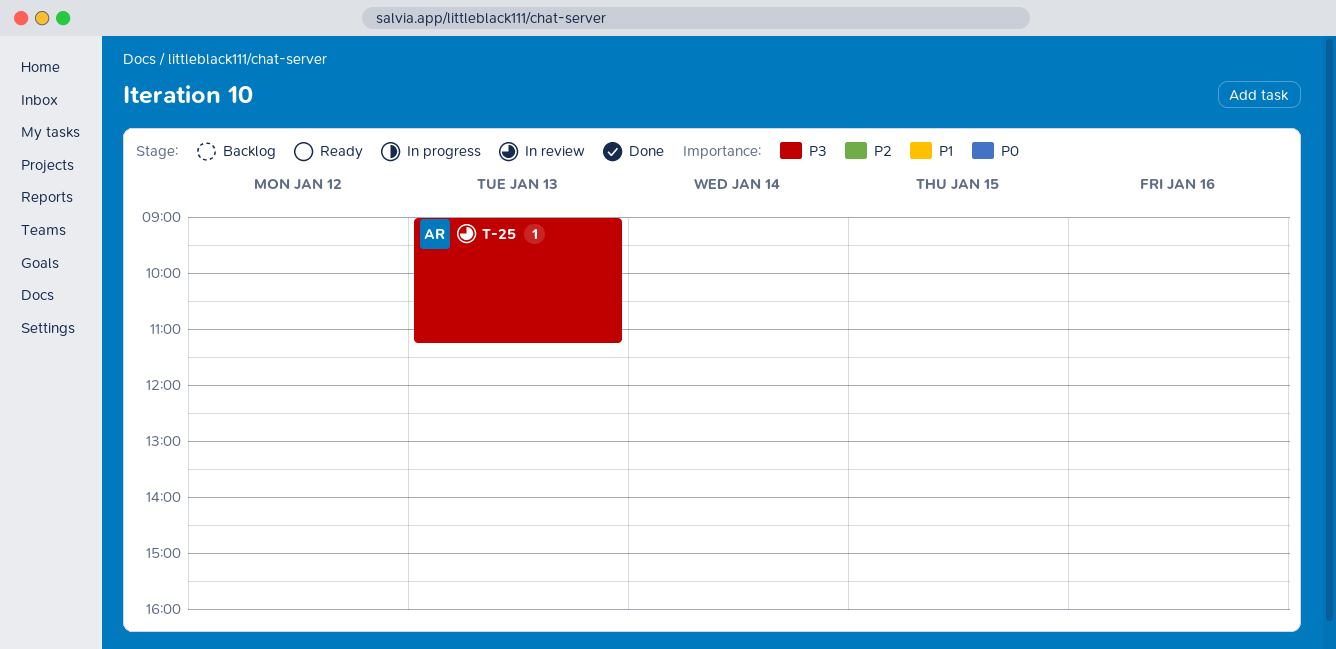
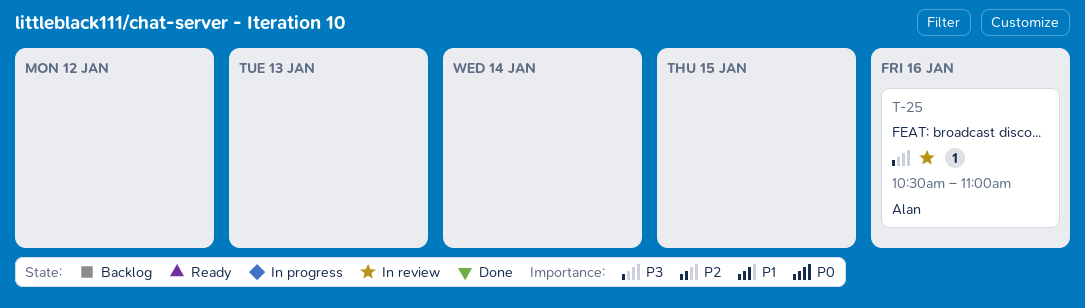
T-25, day: Jan 13 -> Jan 16
T-25, begins: 09:00 -> 10:30
T-25, ends: 11:15 -> 11:00

